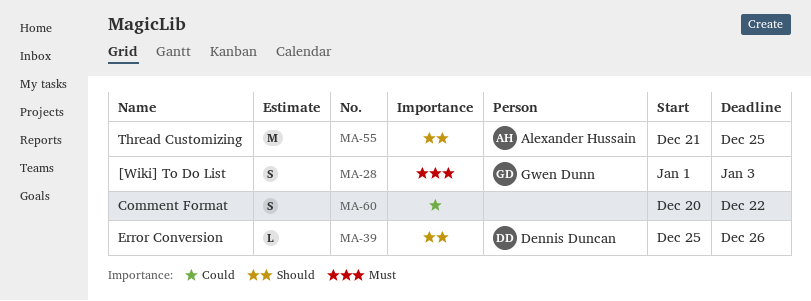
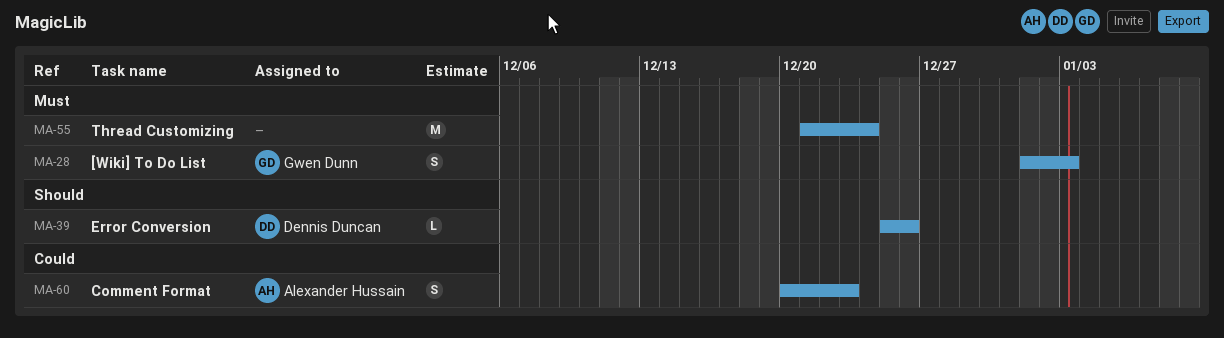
MA-55, owner: Alexander Hussain -> none
MA-55, priority: Should -> Must
MA-55, due: Dec 25 -> Dec 24
MA-60, owner: none -> Alexander Hussain
MA-60, due: Dec 22 -> Dec 23

